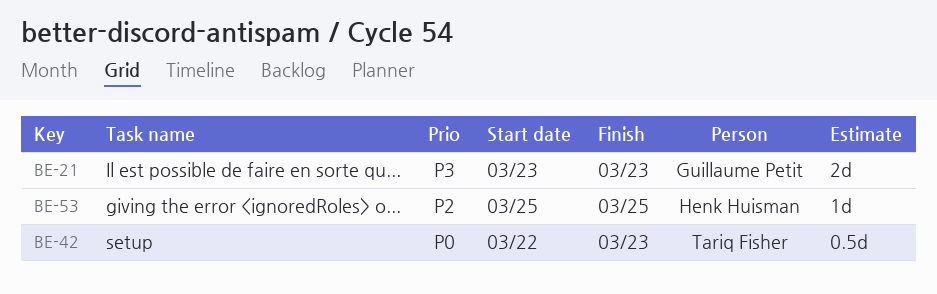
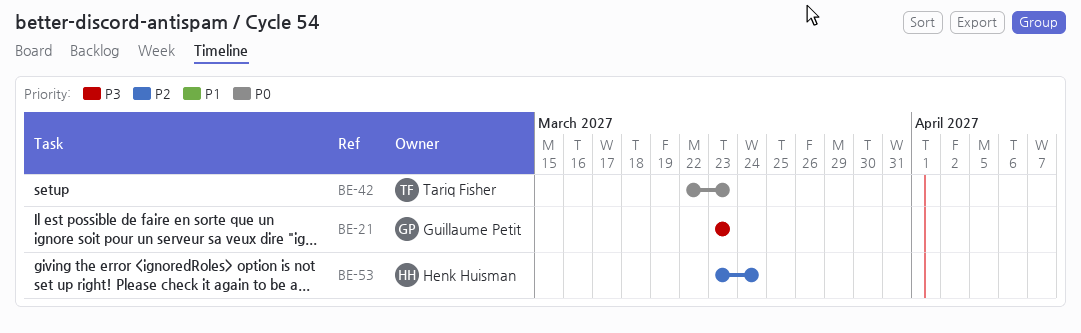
BE-53, start: Mar 25 -> Mar 23
BE-53, due: Mar 25 -> Mar 24

